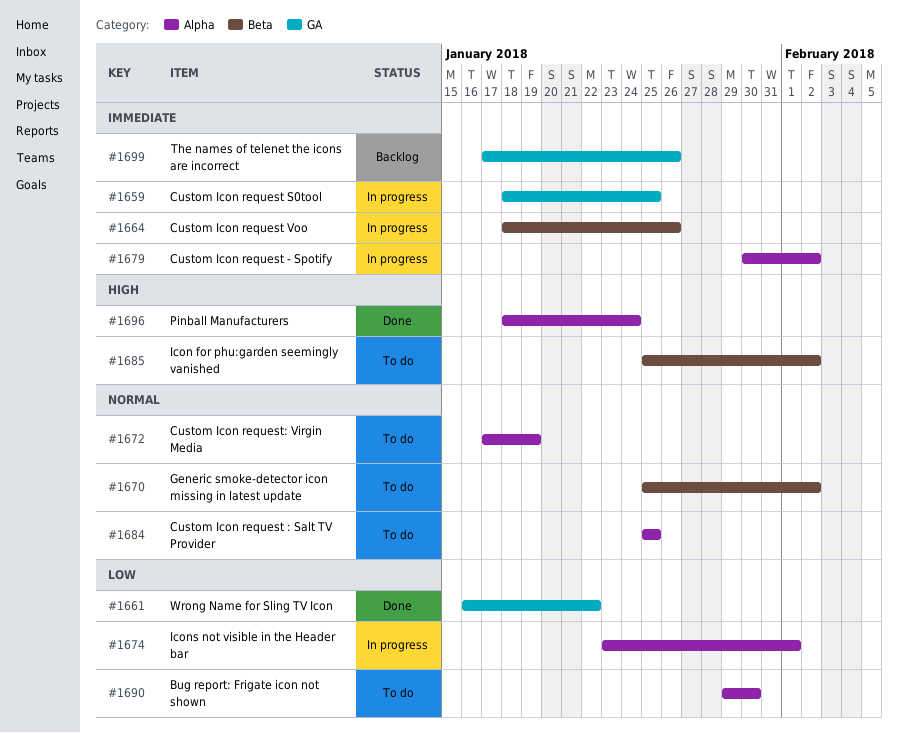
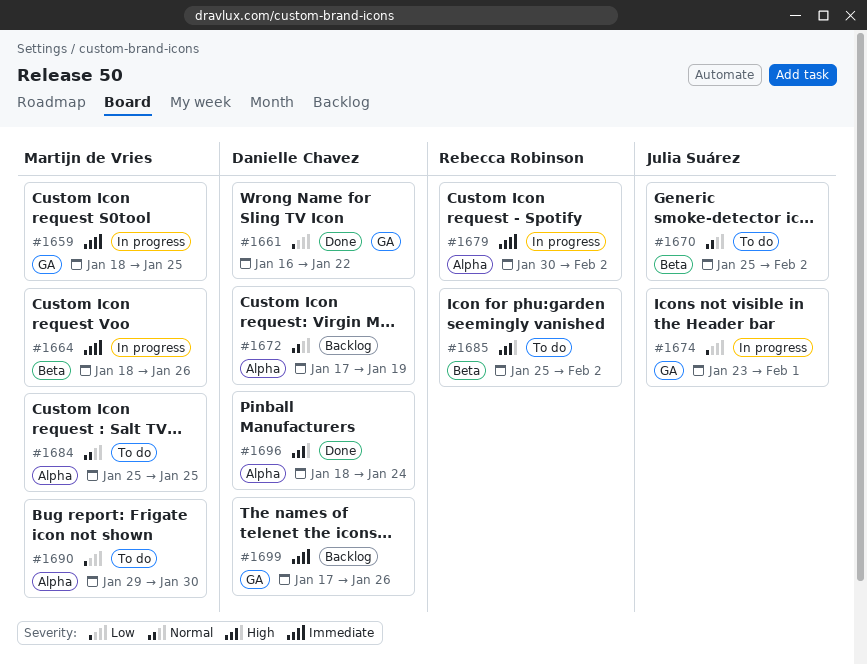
#1672, status: To do -> Backlog
#1674, label: Alpha -> GA

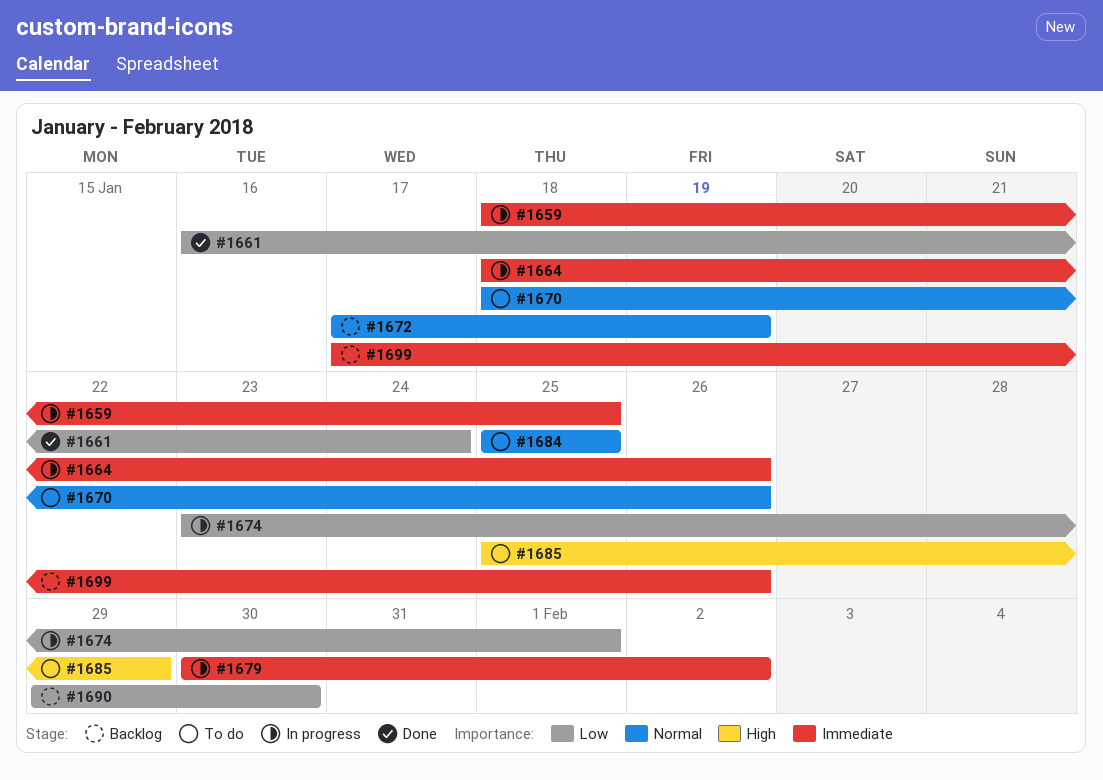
#1661, due: Jan 22 -> Jan 24
#1670, start: Jan 25 -> Jan 18
#1670, due: Feb 2 -> Jan 26
#1685, due: Feb 2 -> Jan 29
#1690, status: To do -> Backlog
#1696: present -> none

